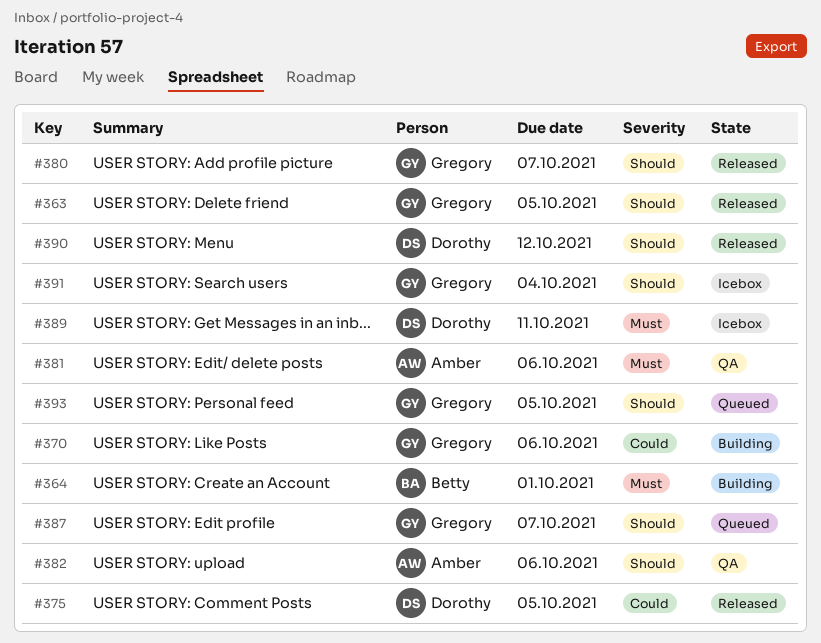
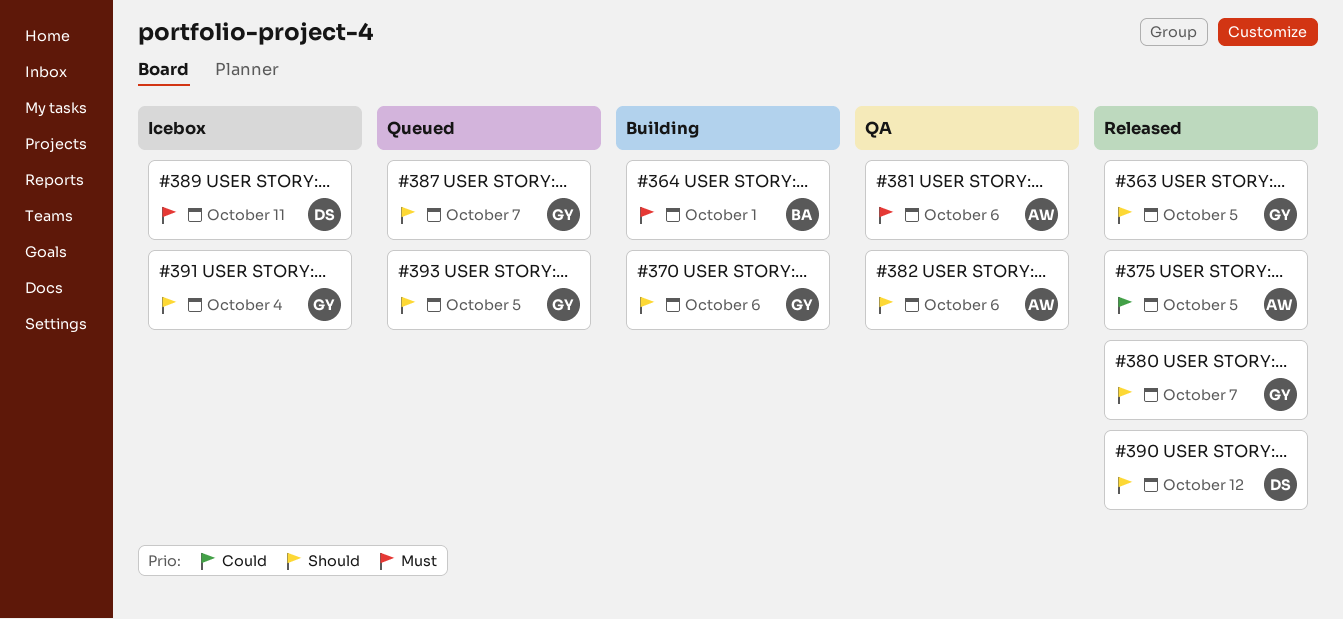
#370, priority: Could -> Should
#375, owner: Dorothy -> Amber

